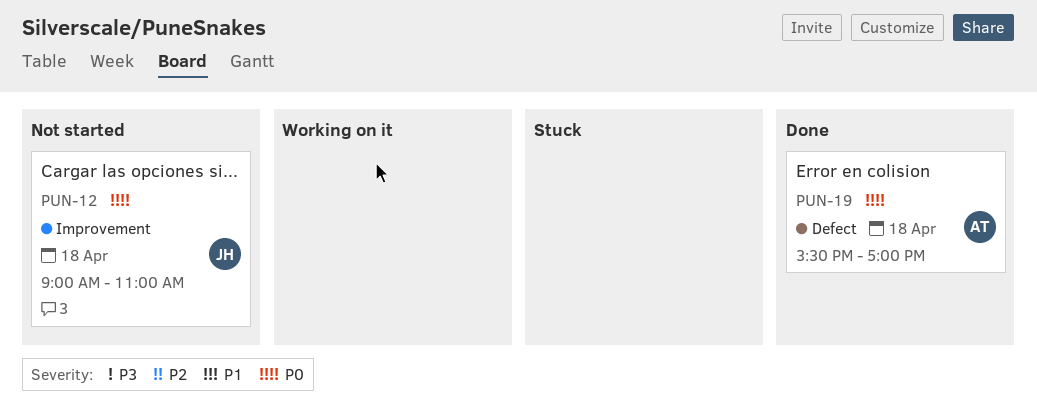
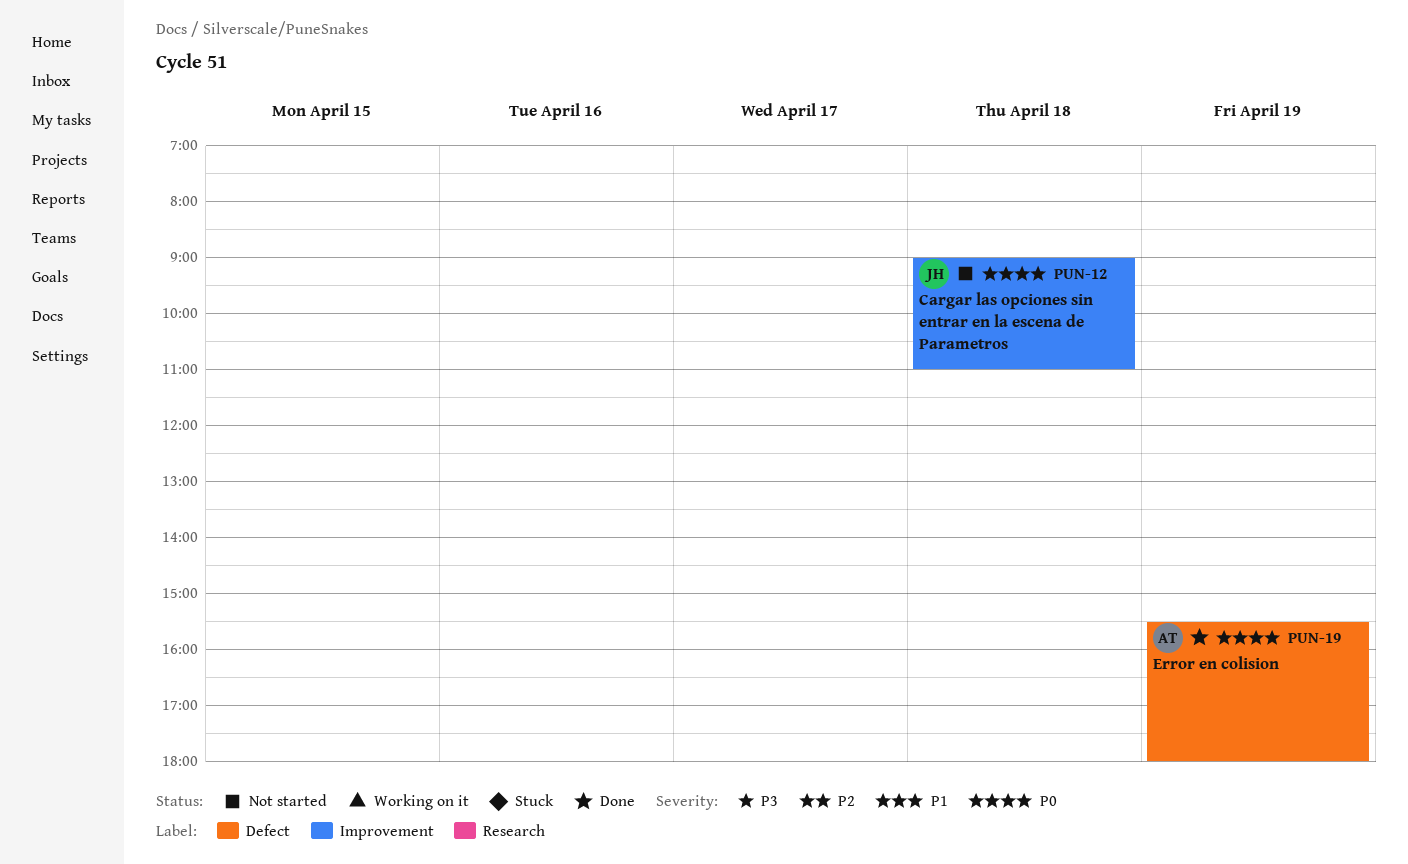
PUN-19, day: Apr 18 -> Apr 19
PUN-19, ends: 17:00 -> 18:00

